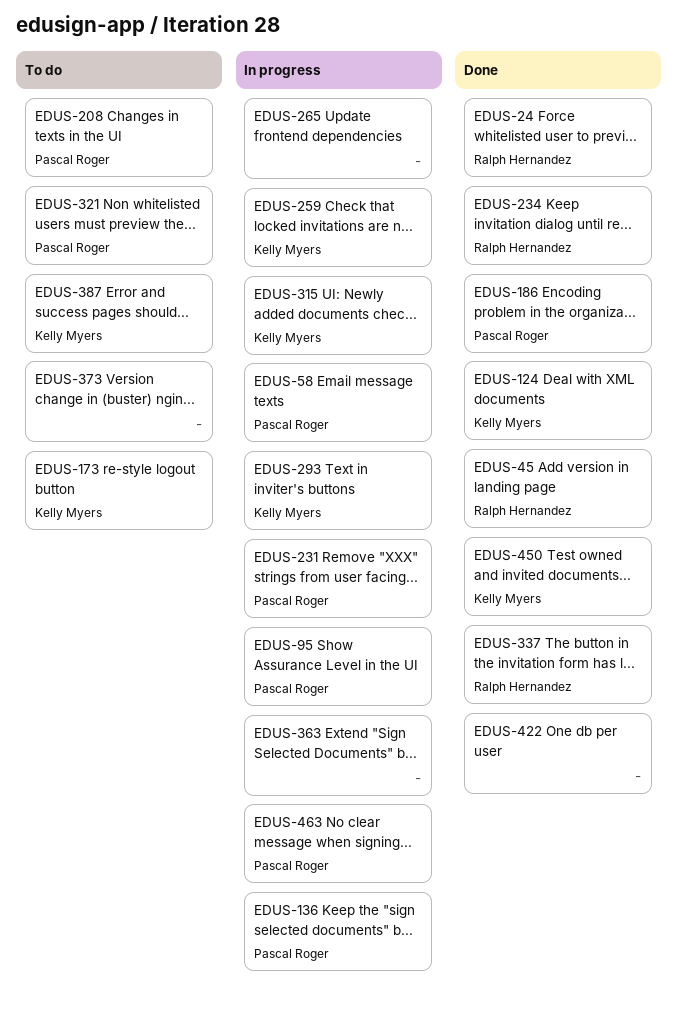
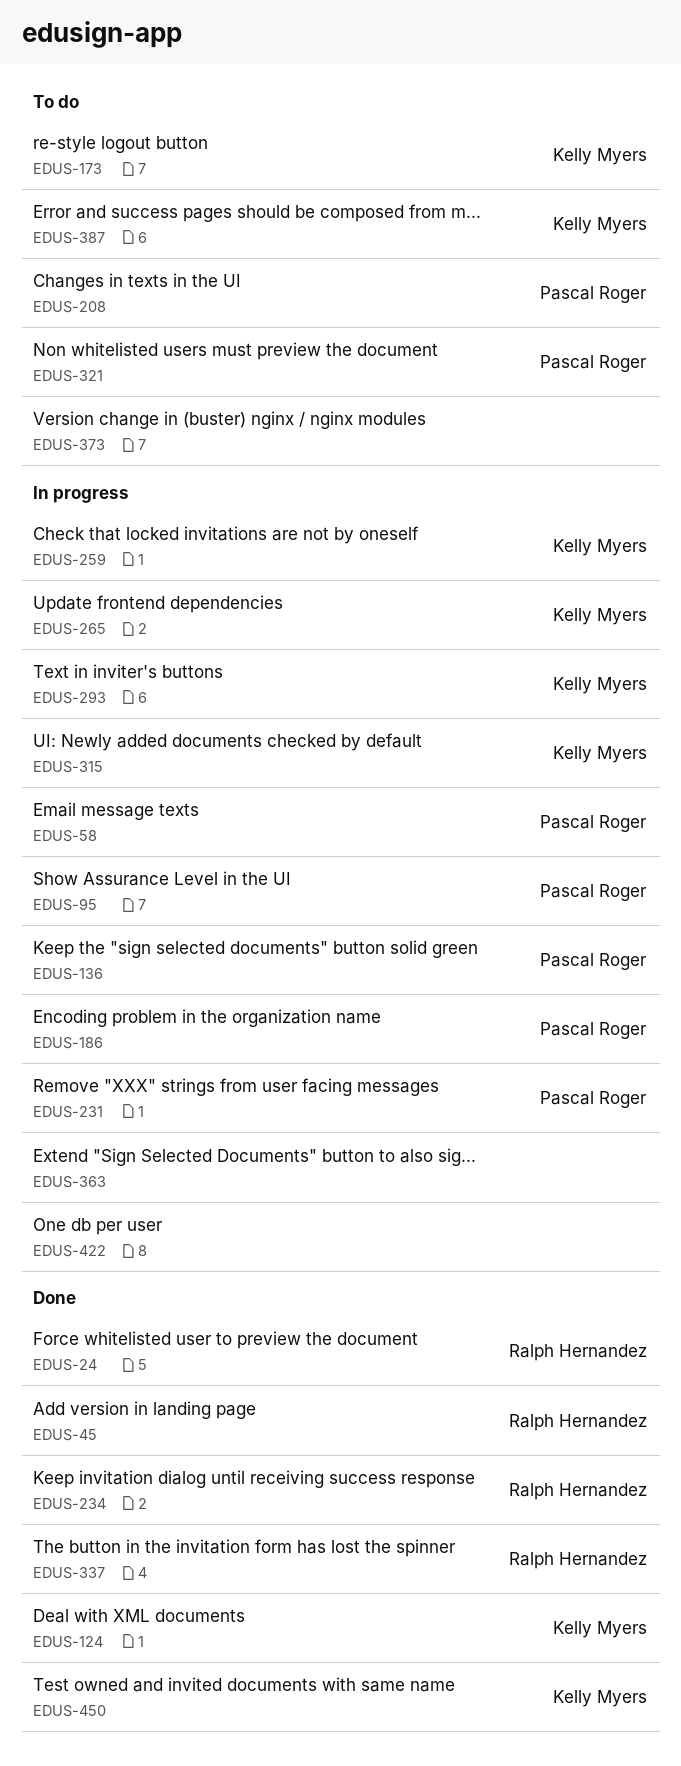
EDUS-186, status: Done -> In progress
EDUS-265, owner: none -> Kelly Myers
EDUS-422, status: Done -> In progress
EDUS-463: present -> none

